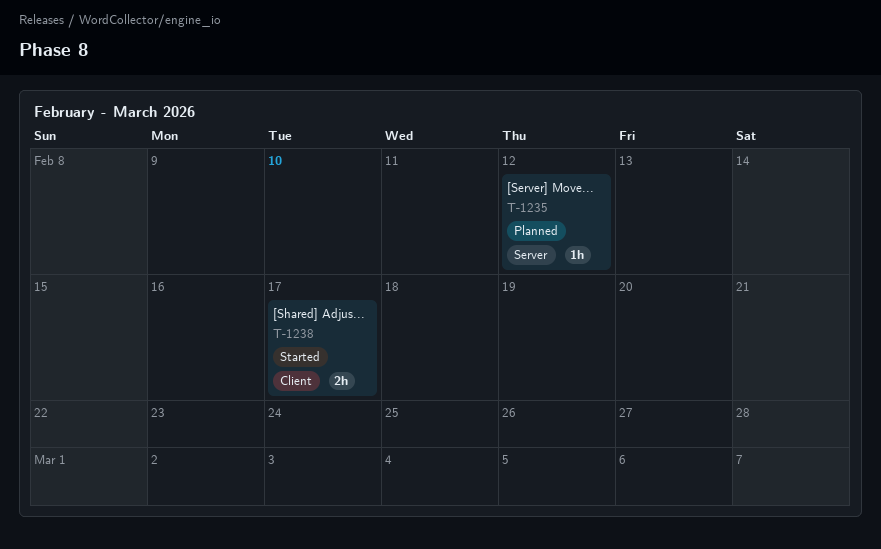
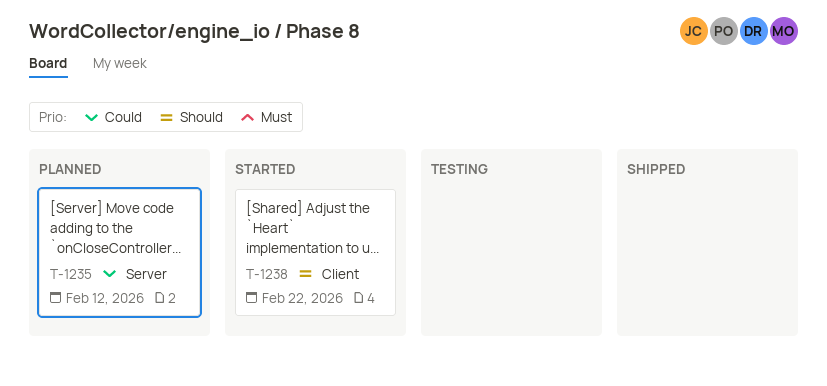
T-1238, due: Feb 17 -> Feb 22

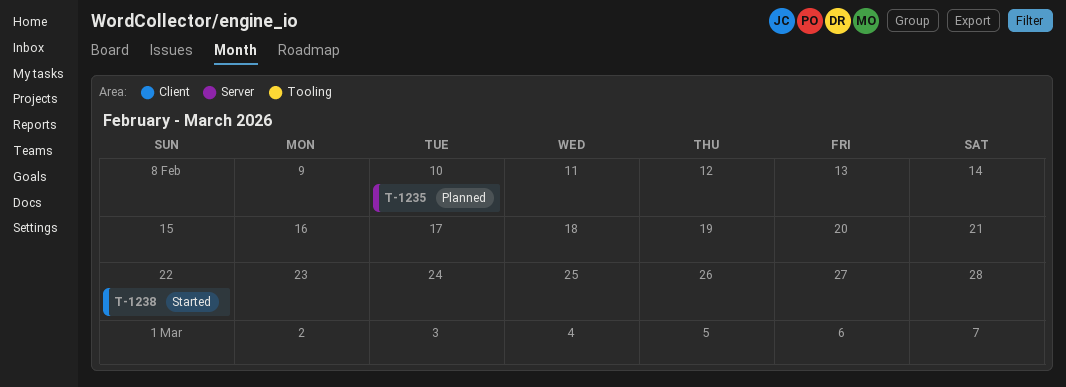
T-1235, due: Feb 12 -> Feb 10

